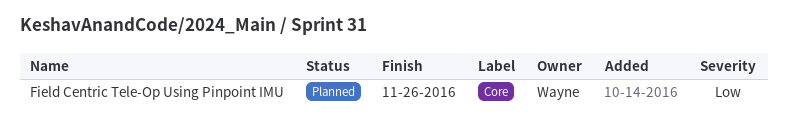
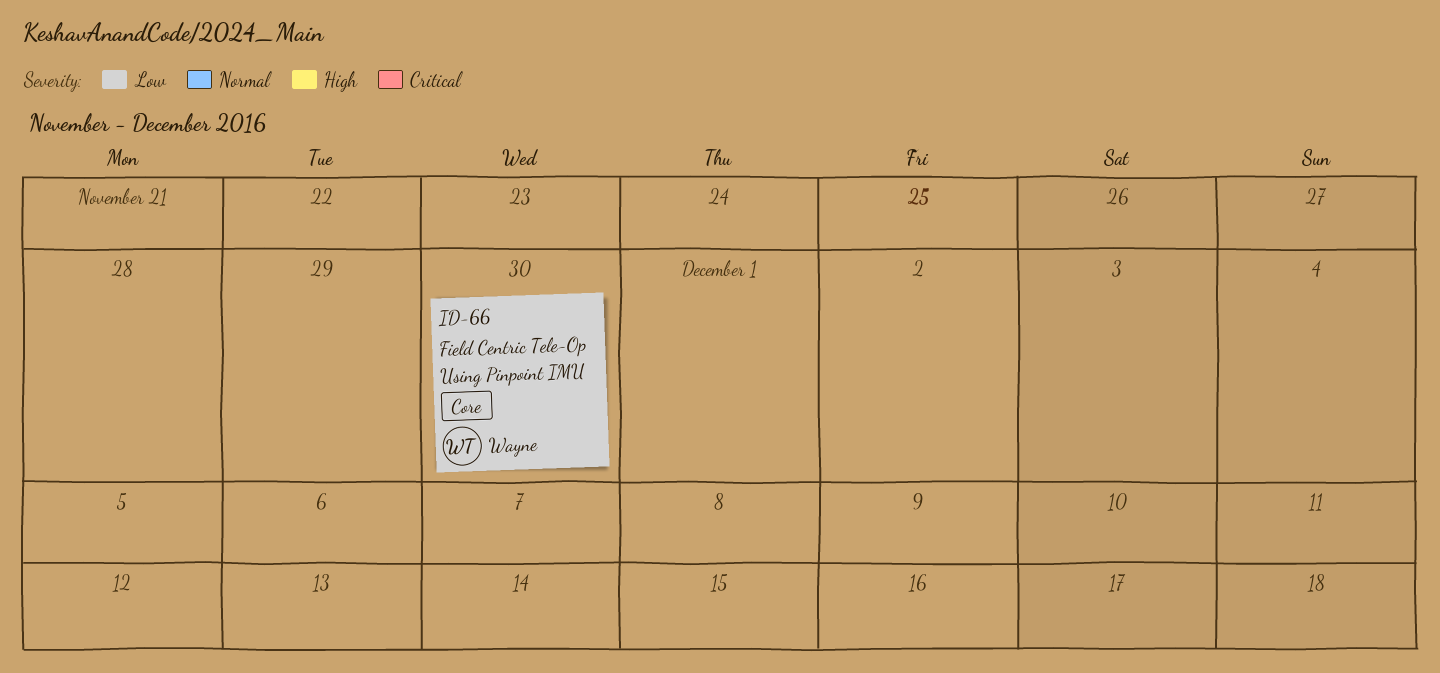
Field Centric Tele-Op Using Pinpoint IMU, due: Nov 26 -> Nov 30

